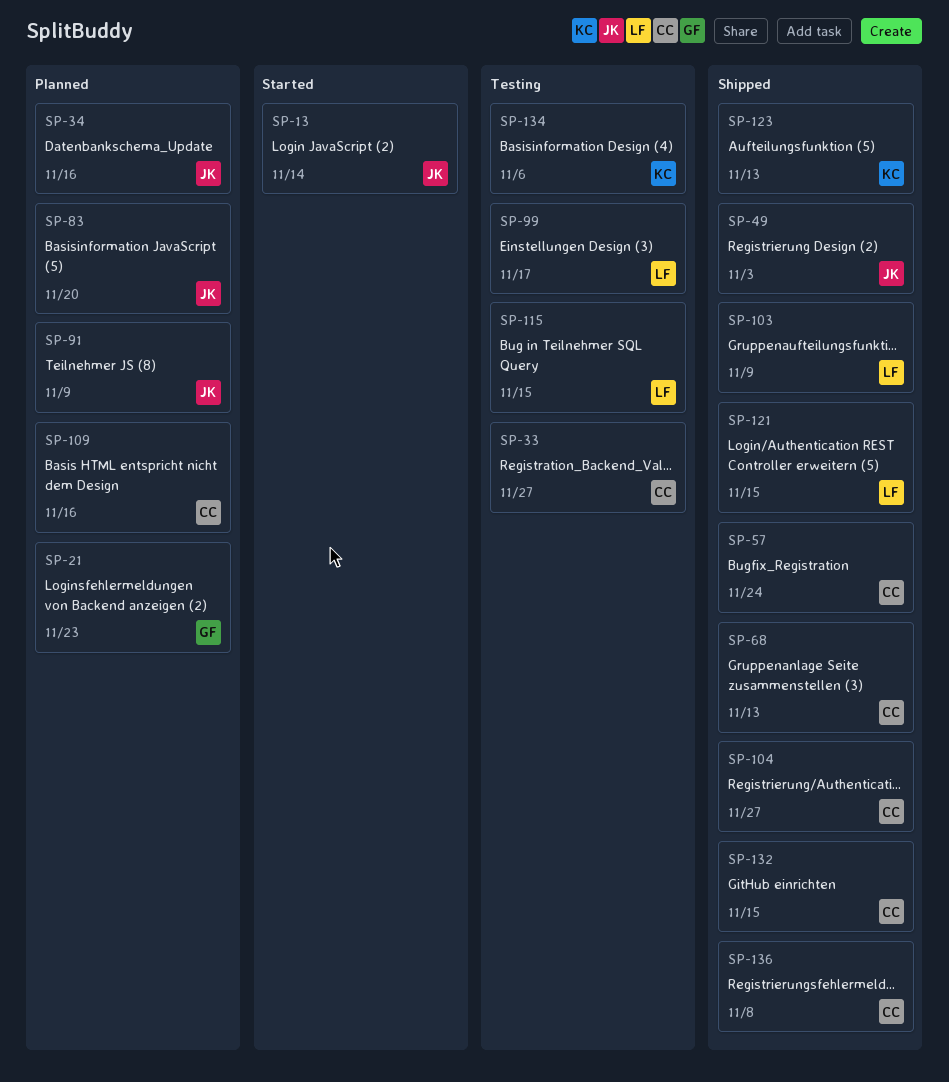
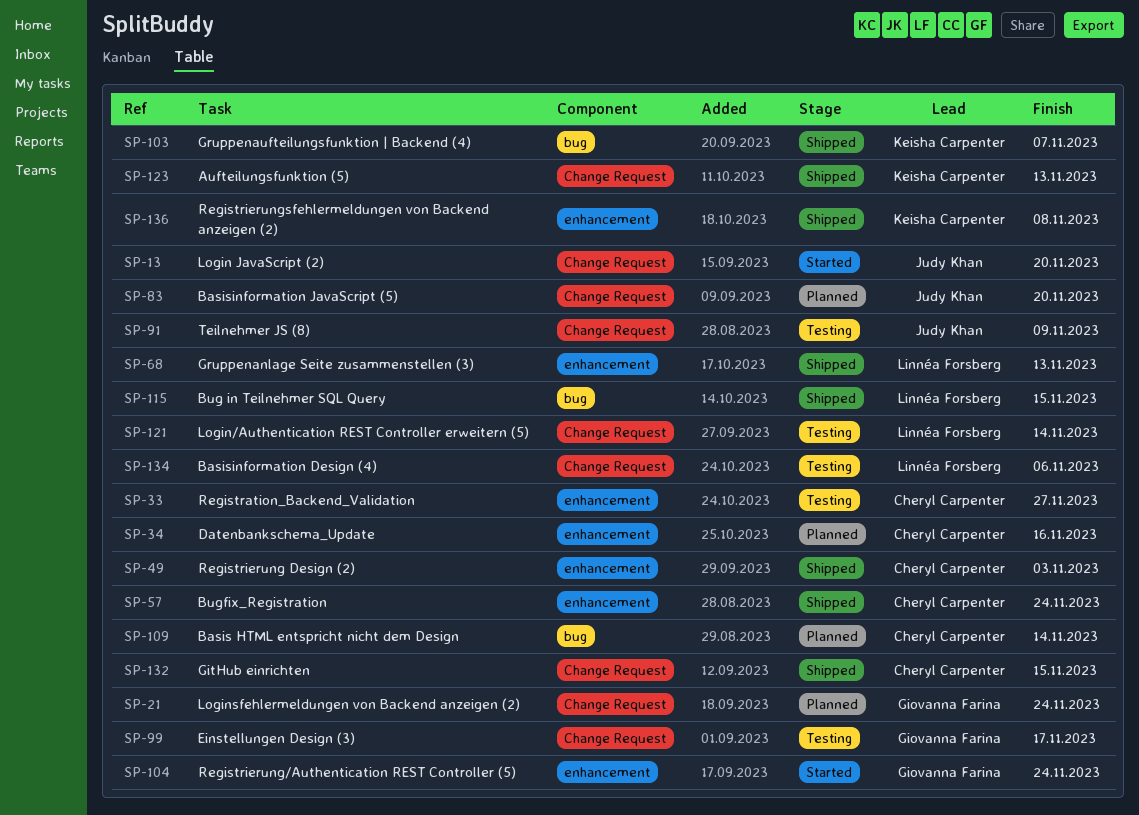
SP-13, due: Nov 14 -> Nov 20
SP-21, due: Nov 23 -> Nov 24
SP-34, owner: Judy Khan -> Cheryl Carpenter
SP-49, owner: Judy Khan -> Cheryl Carpenter
SP-68, owner: Cheryl Carpenter -> Linnéa Forsberg
SP-91, status: Planned -> Testing
SP-99, owner: Linnéa Forsberg -> Giovanna Farina
SP-103, owner: Linnéa Forsberg -> Keisha Carpenter
SP-103, due: Nov 9 -> Nov 7
SP-104, status: Shipped -> Started
SP-104, owner: Cheryl Carpenter -> Giovanna Farina
SP-104, due: Nov 27 -> Nov 24
SP-109, due: Nov 16 -> Nov 14
SP-115, status: Testing -> Shipped
SP-121, status: Shipped -> Testing
SP-121, due: Nov 15 -> Nov 14
SP-134, owner: Keisha Carpenter -> Linnéa Forsberg
SP-136, owner: Cheryl Carpenter -> Keisha Carpenter

